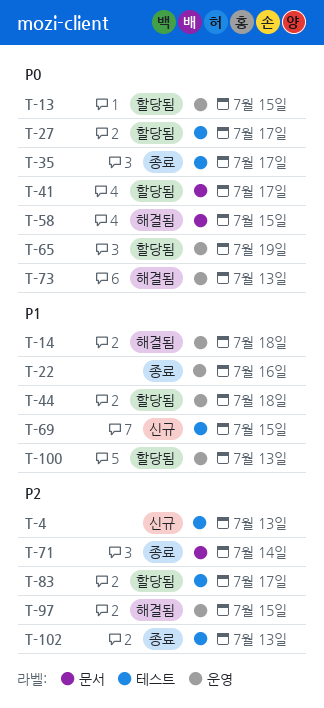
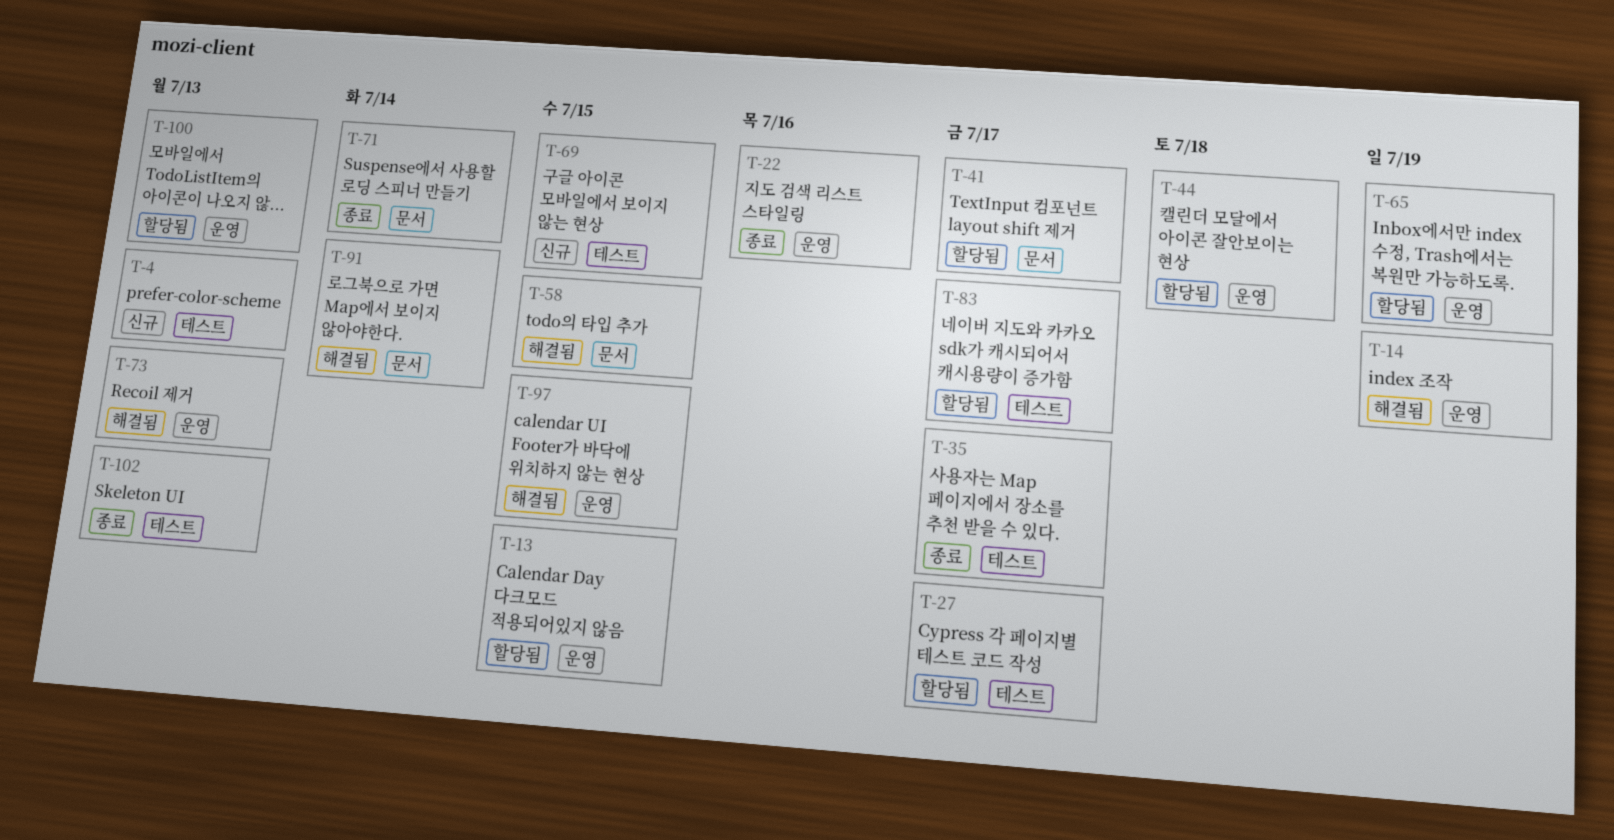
T-14, due: Jul 18 -> Jul 19
T-91: none -> present

